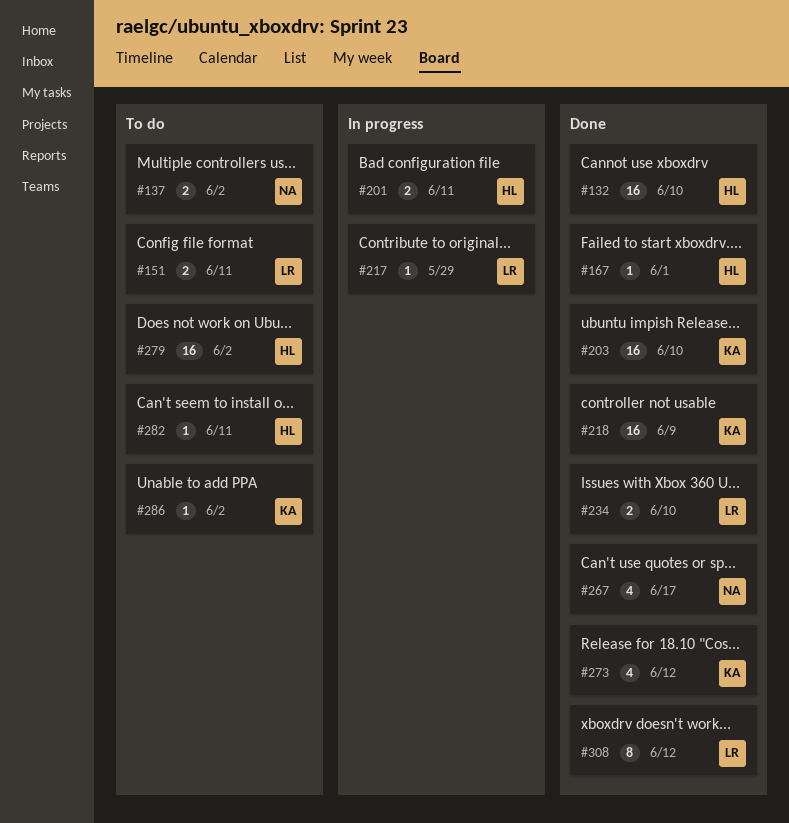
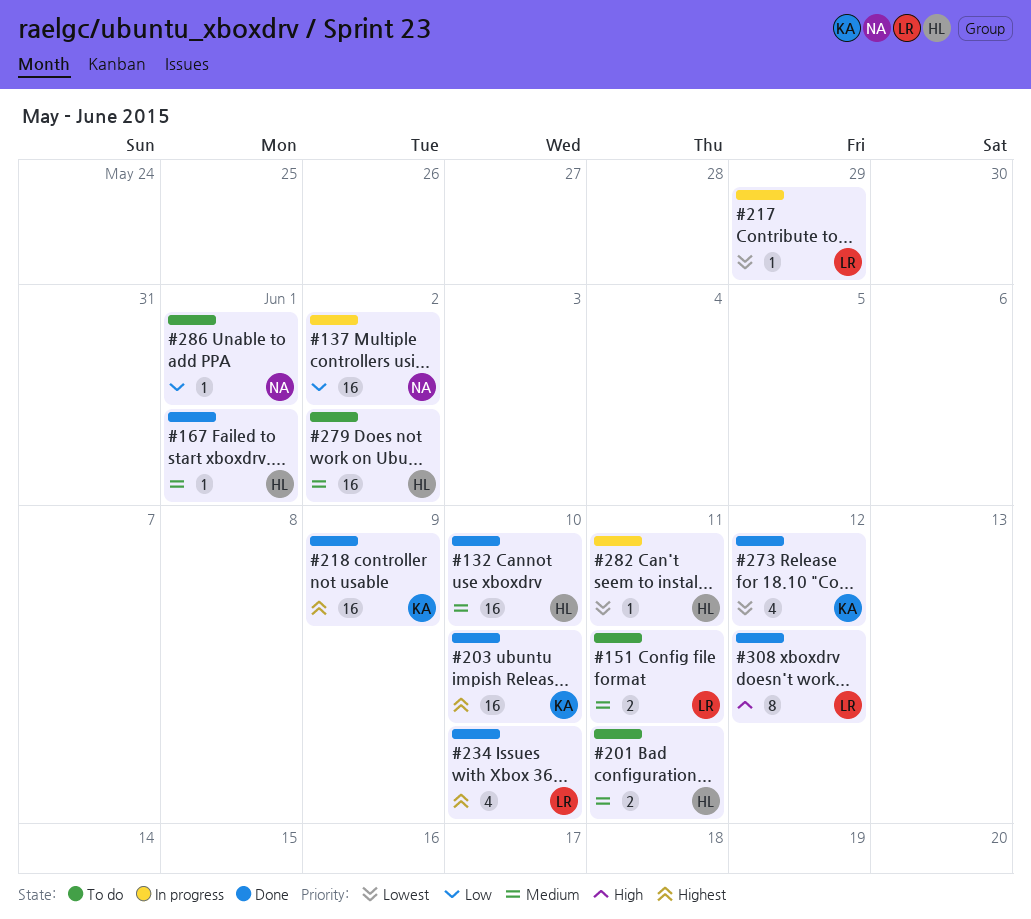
#137, status: To do -> In progress
#137, estimate: 2 -> 16
#201, status: In progress -> To do
#234, estimate: 2 -> 4
#267: present -> none
#282, status: To do -> In progress
#286, owner: KA -> NA
#286, due: Jun 2 -> Jun 1

